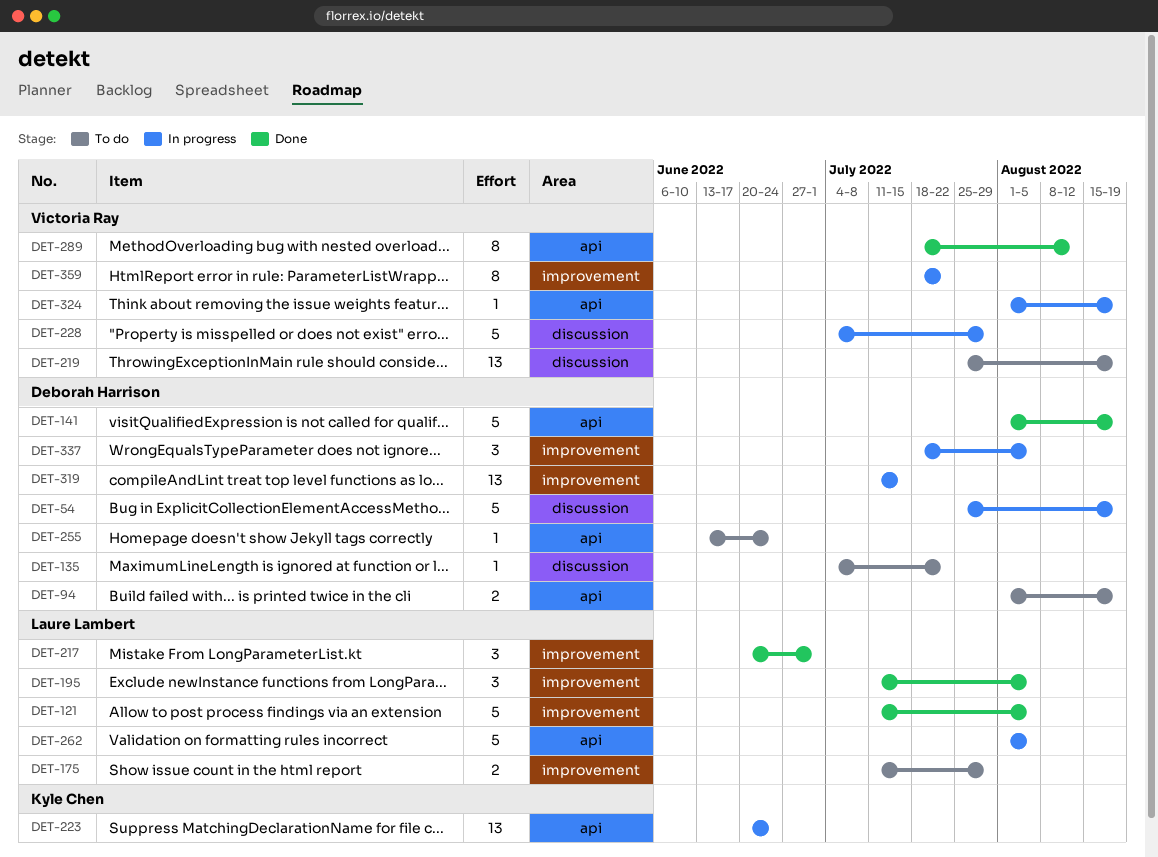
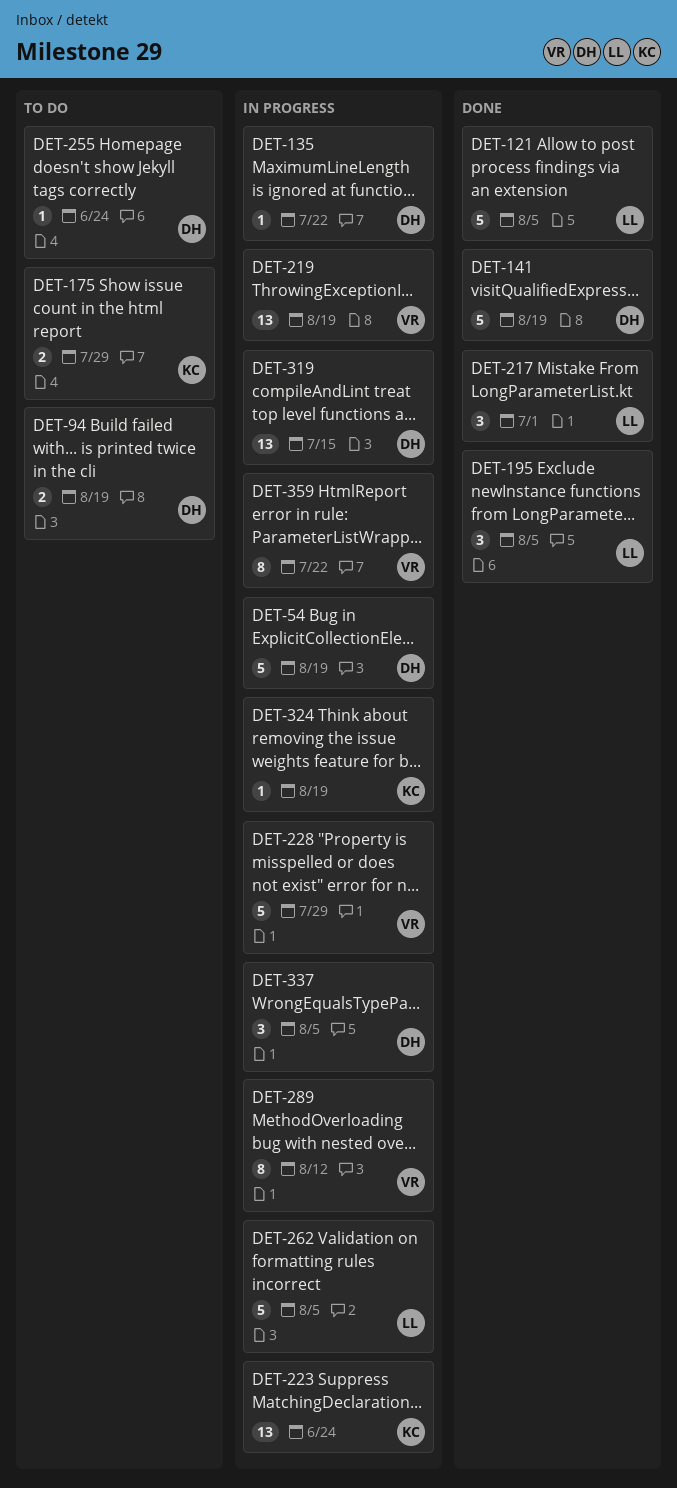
DET-135, status: To do -> In progress
DET-175, owner: Laure Lambert -> Kyle Chen
DET-219, status: To do -> In progress
DET-289, status: Done -> In progress
DET-324, owner: Victoria Ray -> Kyle Chen

